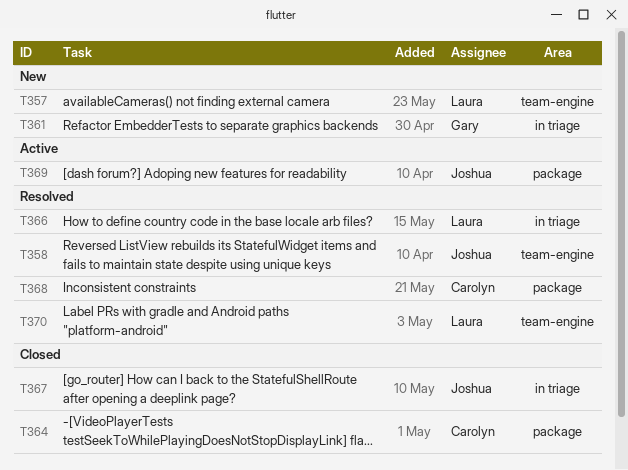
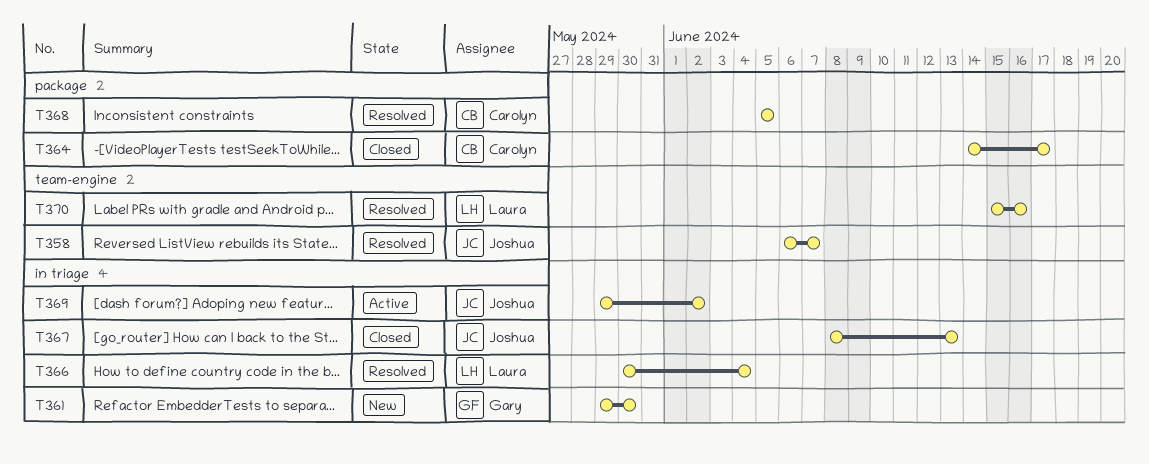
T357: present -> none
T369, label: package -> in triage

